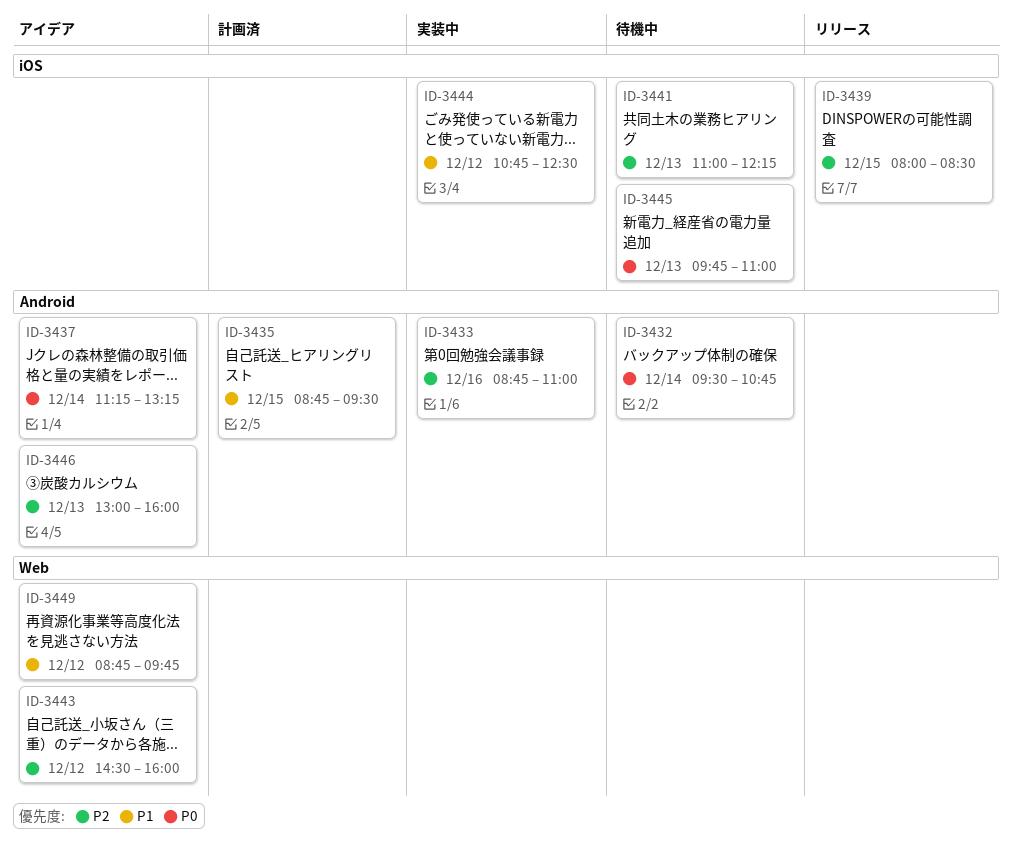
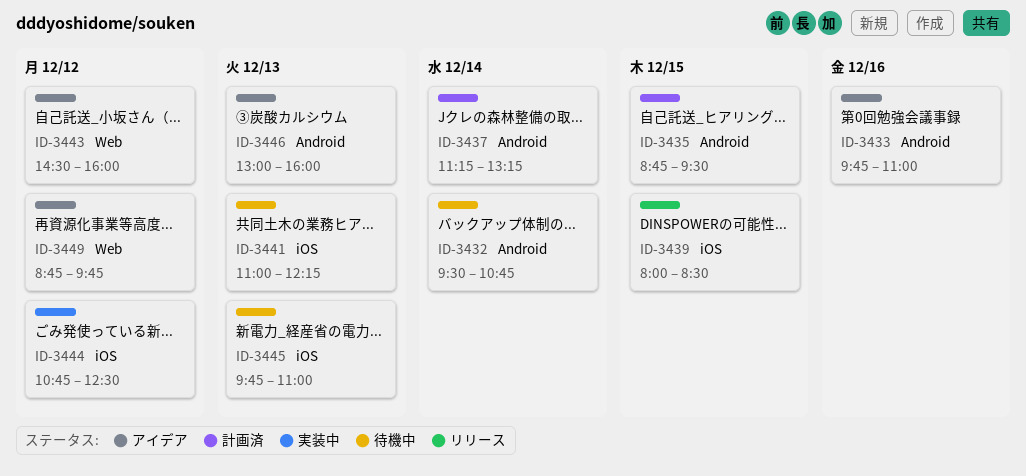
ID-3433, status: 実装中 -> アイデア
ID-3433, begins: 08:45 -> 09:45
ID-3437, status: アイデア -> 計画済

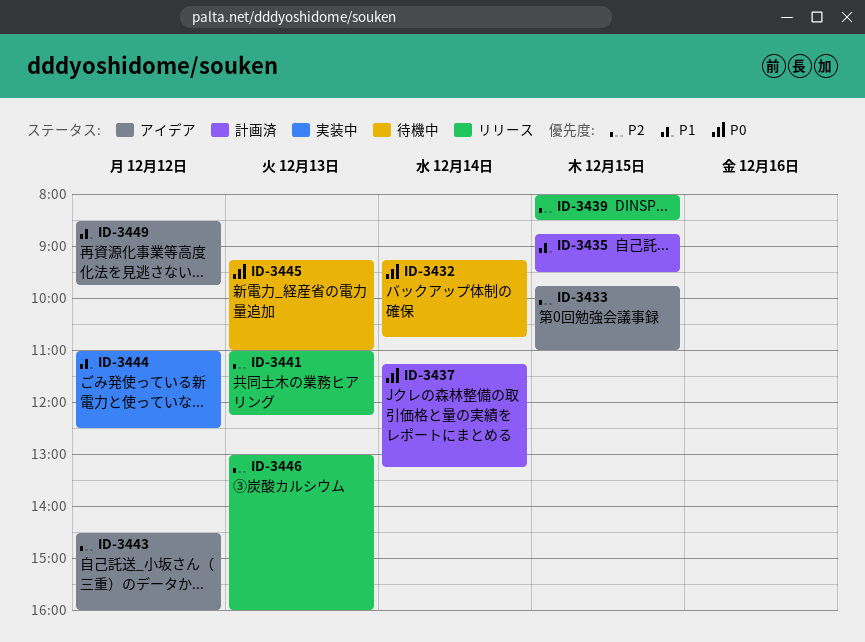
ID-3432, begins: 09:30 -> 09:15
ID-3433, day: Dec 16 -> Dec 15
ID-3441, status: 待機中 -> リリース
ID-3444, begins: 10:45 -> 11:00
ID-3445, begins: 09:45 -> 09:15
ID-3446, status: アイデア -> リリース
ID-3449, begins: 08:45 -> 08:30

